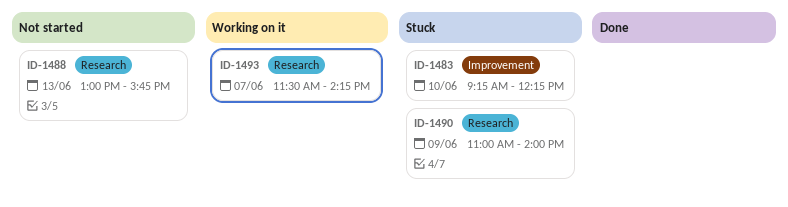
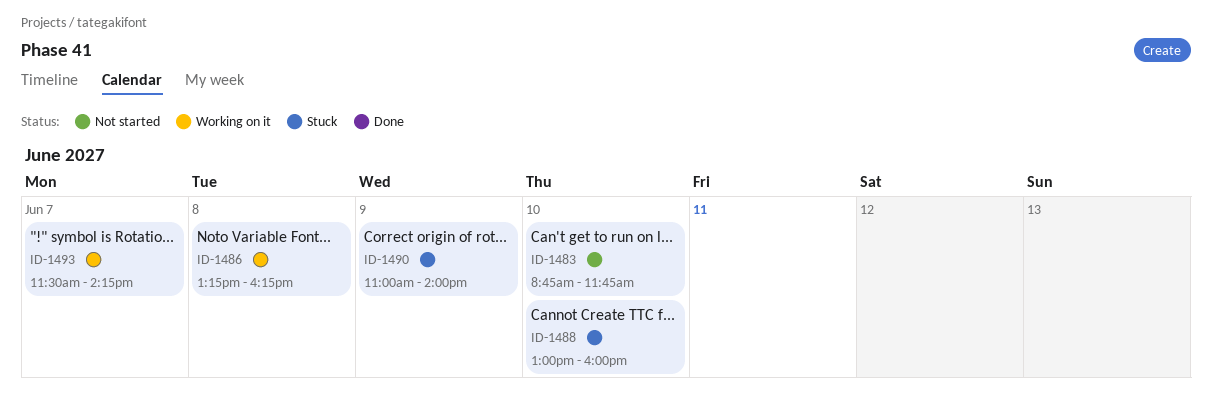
ID-1483, status: Stuck -> Not started
ID-1483, begins: 09:15 -> 08:45
ID-1483, ends: 12:15 -> 11:45
ID-1486: none -> present
ID-1488, status: Not started -> Stuck
ID-1488, day: Jun 13 -> Jun 10
ID-1488, ends: 15:45 -> 16:00

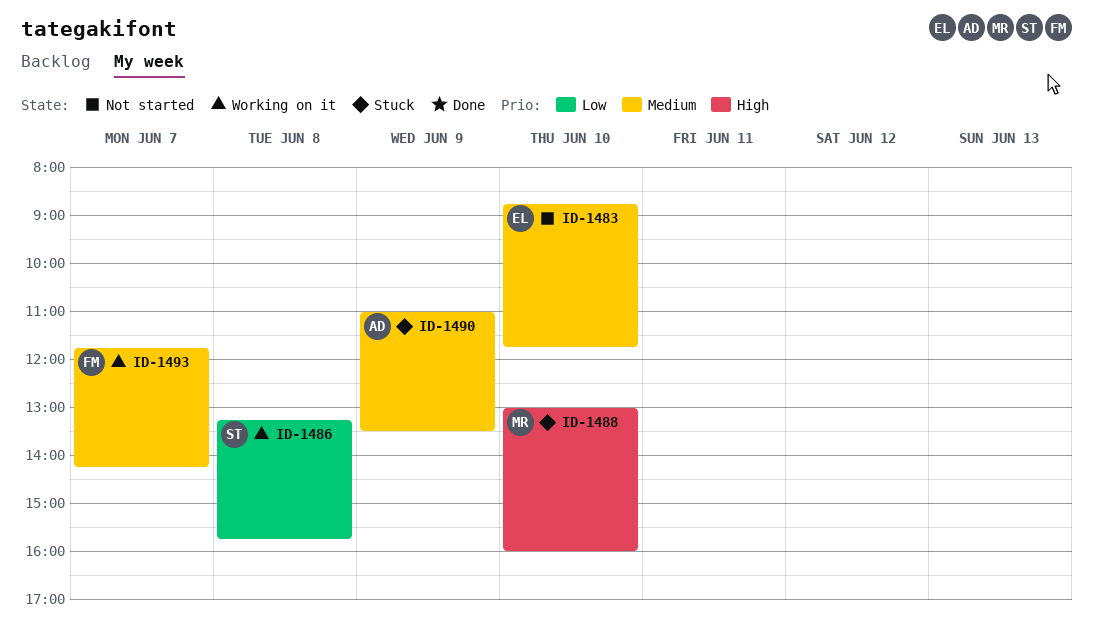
ID-1486, ends: 16:15 -> 15:45
ID-1490, ends: 14:00 -> 13:30
ID-1493, begins: 11:30 -> 11:45

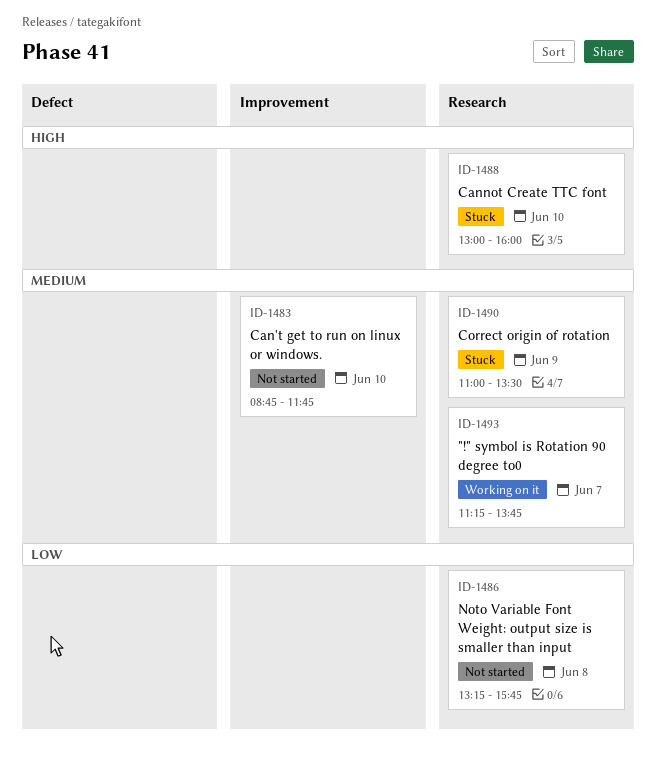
ID-1486, status: Working on it -> Not started
ID-1493, begins: 11:45 -> 11:15
ID-1493, ends: 14:15 -> 13:45

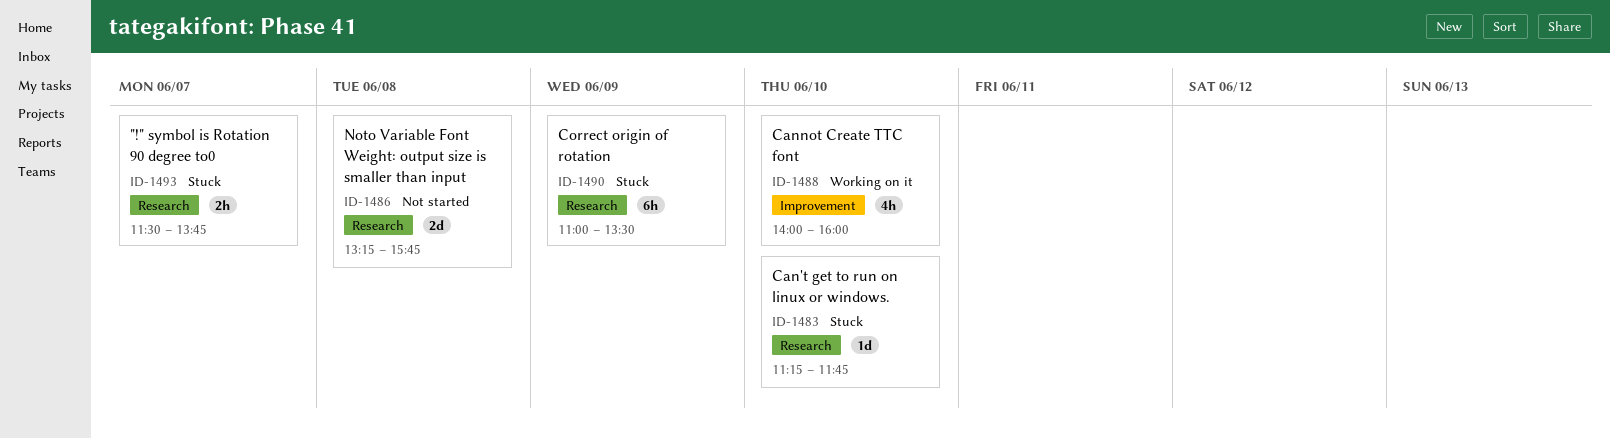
ID-1483, status: Not started -> Stuck
ID-1483, label: Improvement -> Research
ID-1483, begins: 08:45 -> 11:15
ID-1488, status: Stuck -> Working on it
ID-1488, label: Research -> Improvement
ID-1488, begins: 13:00 -> 14:00
ID-1493, status: Working on it -> Stuck
ID-1493, begins: 11:15 -> 11:30

